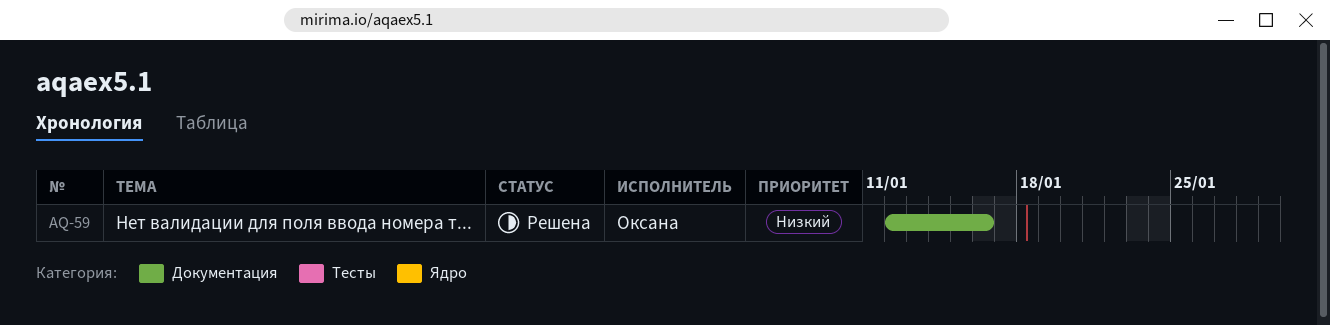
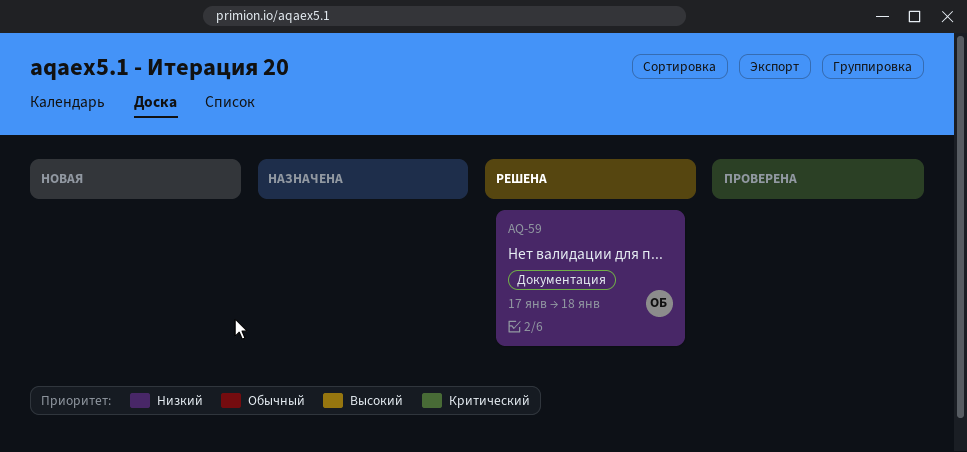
AQ-59, start: Jan 12 -> Jan 17
AQ-59, due: Jan 16 -> Jan 18

